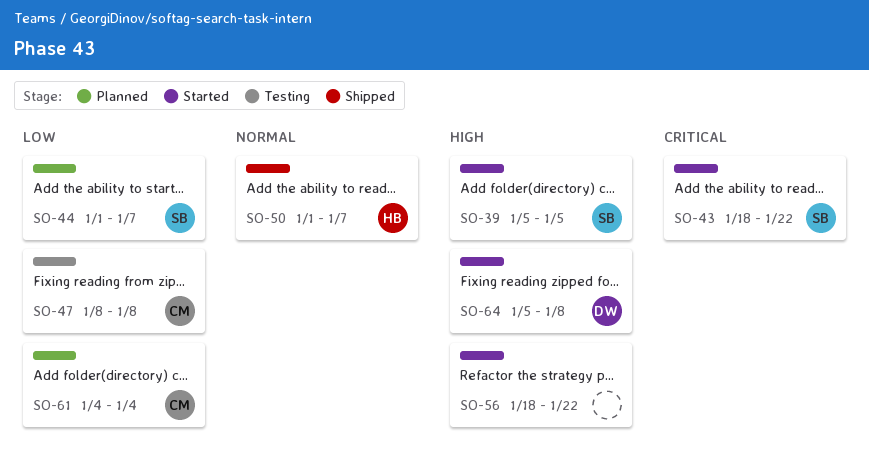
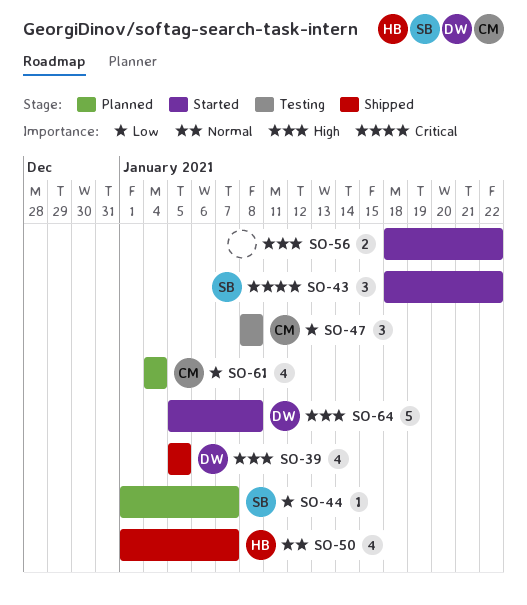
SO-39, status: Started -> Shipped
SO-39, owner: SB -> DW

